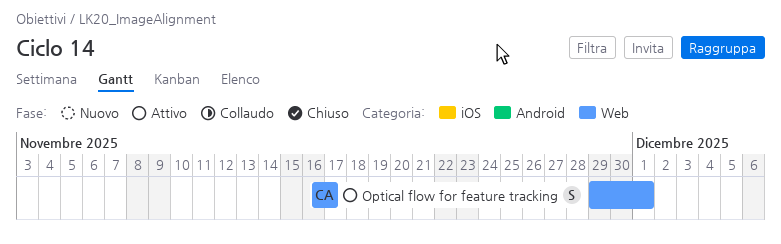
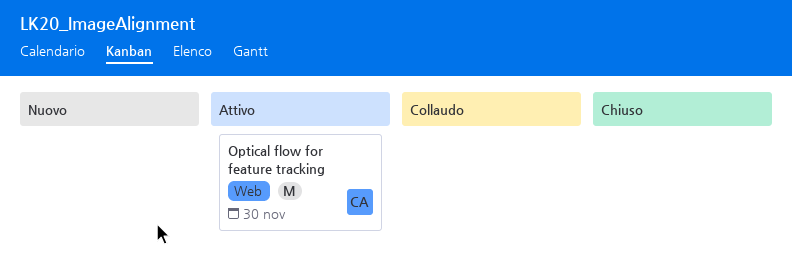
Optical flow for feature tracking, estimate: S -> M
Optical flow for feature tracking, due: Dec 1 -> Nov 30

